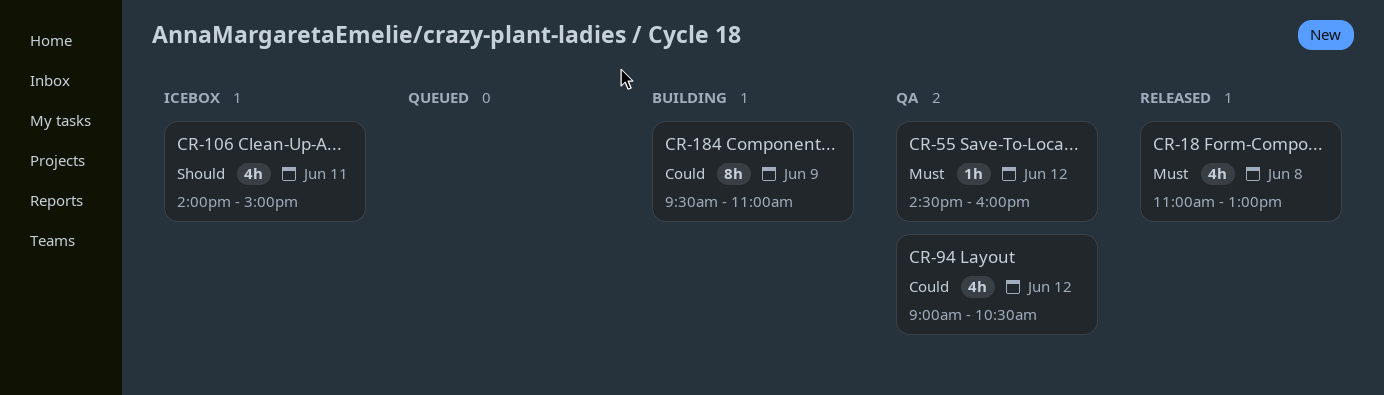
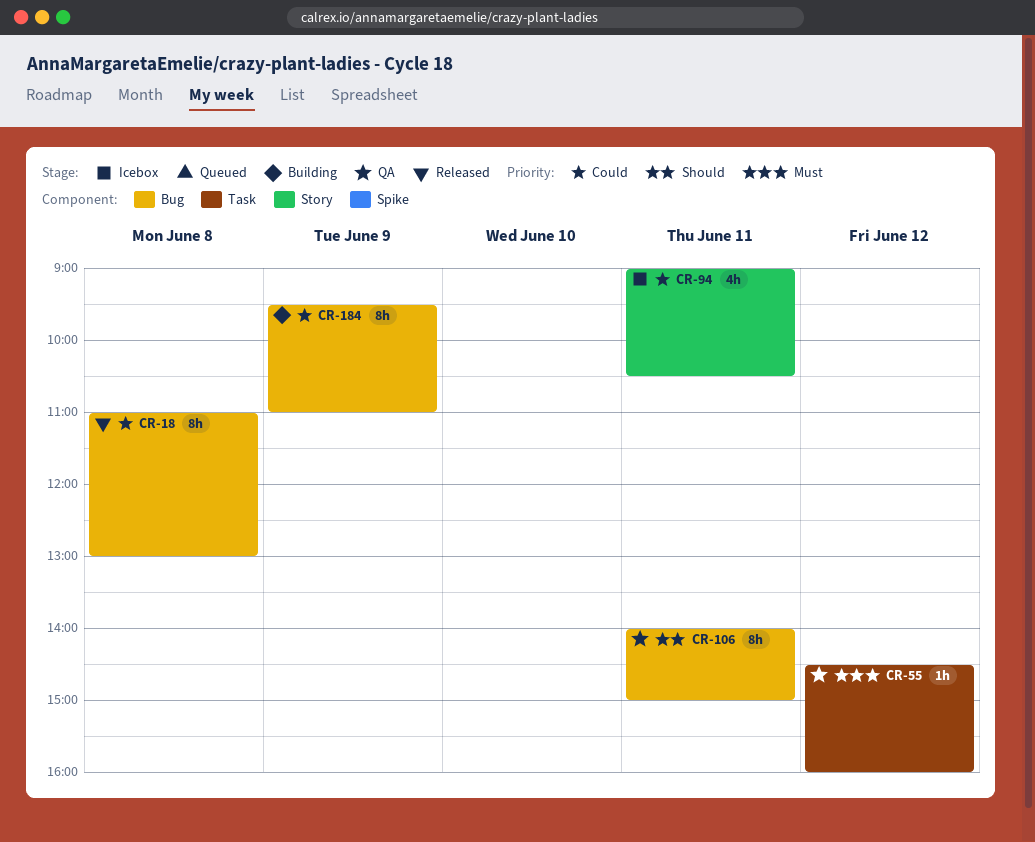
CR-18, priority: Must -> Could
CR-18, estimate: 4h -> 8h
CR-94, status: QA -> Icebox
CR-94, day: Jun 12 -> Jun 11
CR-106, status: Icebox -> QA
CR-106, estimate: 4h -> 8h

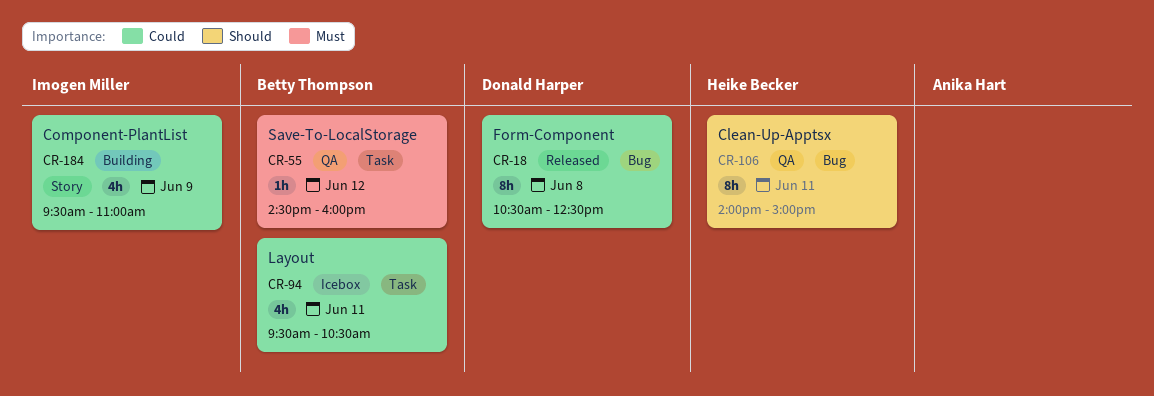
CR-18, begins: 11:00 -> 10:30
CR-18, ends: 13:00 -> 12:30
CR-94, label: Story -> Task
CR-94, begins: 09:00 -> 09:30
CR-184, label: Bug -> Story
CR-184, estimate: 8h -> 4h

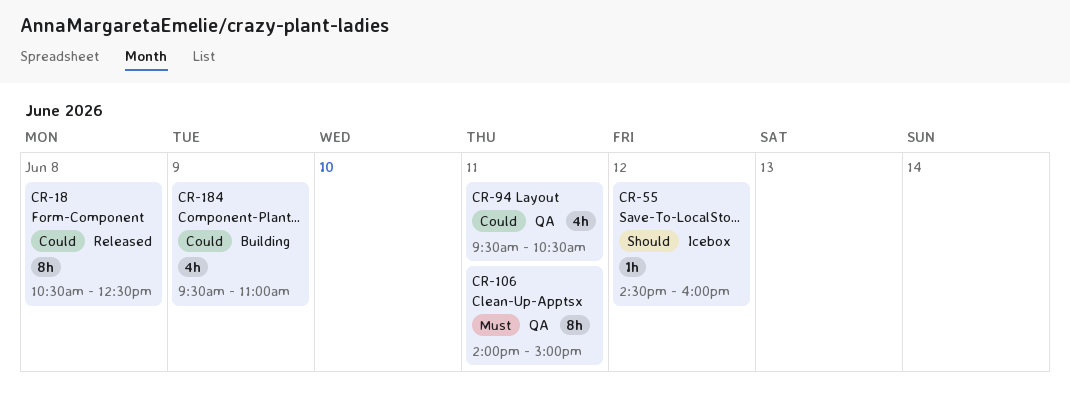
CR-55, status: QA -> Icebox
CR-55, priority: Must -> Should
CR-94, status: Icebox -> QA
CR-106, priority: Should -> Must

